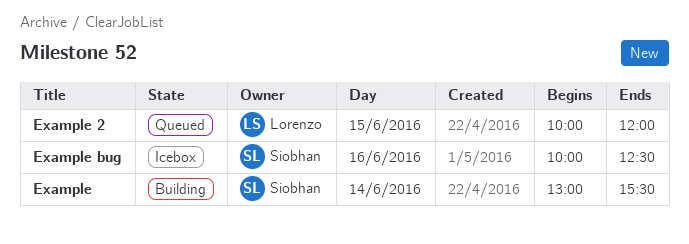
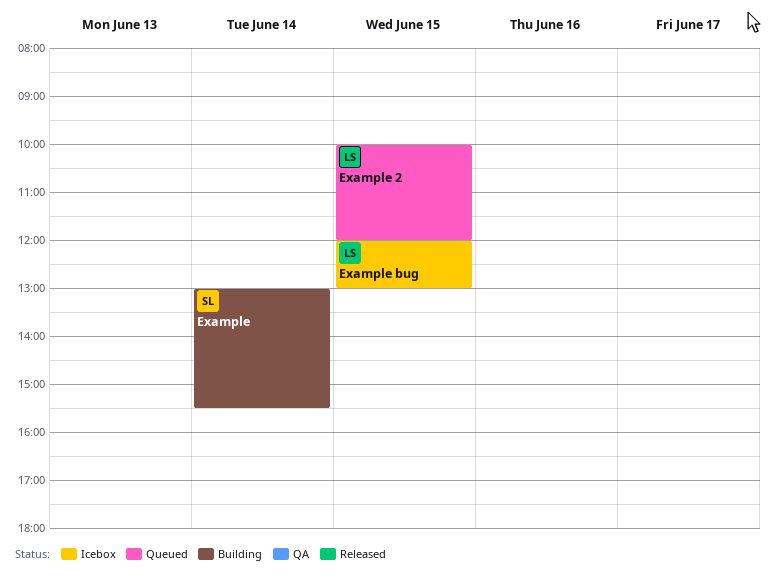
Example bug, owner: Siobhan -> Lorenzo
Example bug, day: Jun 16 -> Jun 15
Example bug, begins: 10:00 -> 12:00
Example bug, ends: 12:30 -> 13:00

